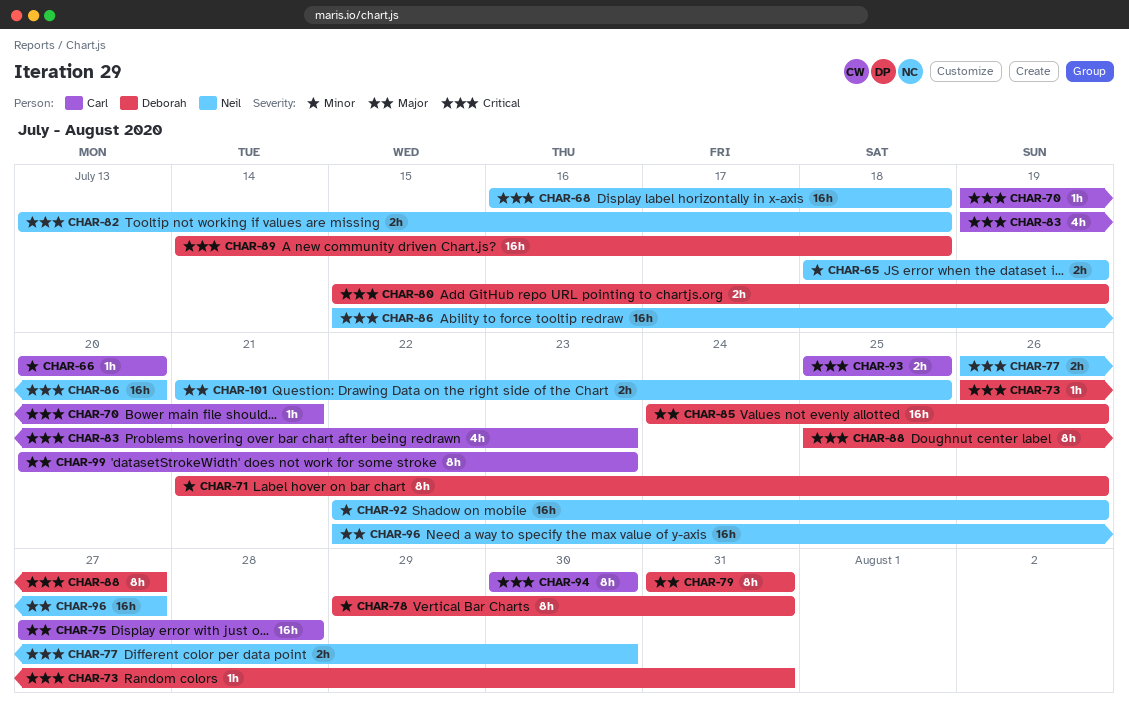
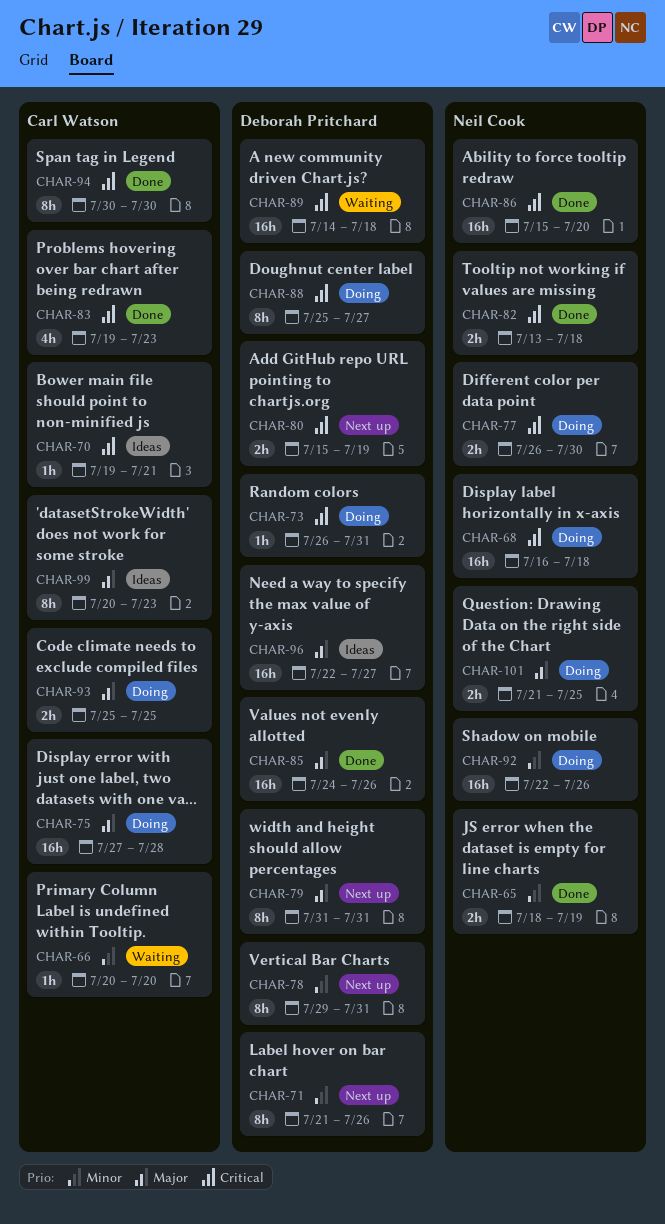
CHAR-93, priority: Critical -> Major
CHAR-96, owner: Neil Cook -> Deborah Pritchard

